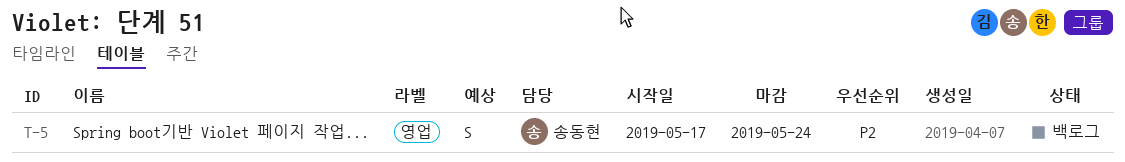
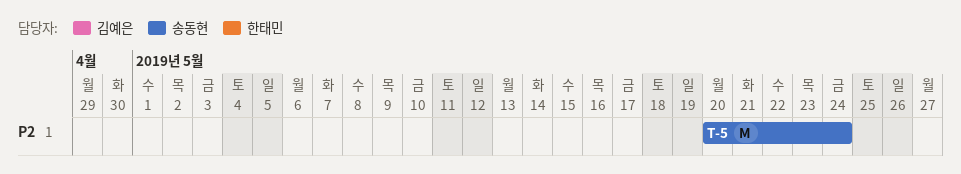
T-5, estimate: S -> M
T-5, start: May 17 -> May 20

